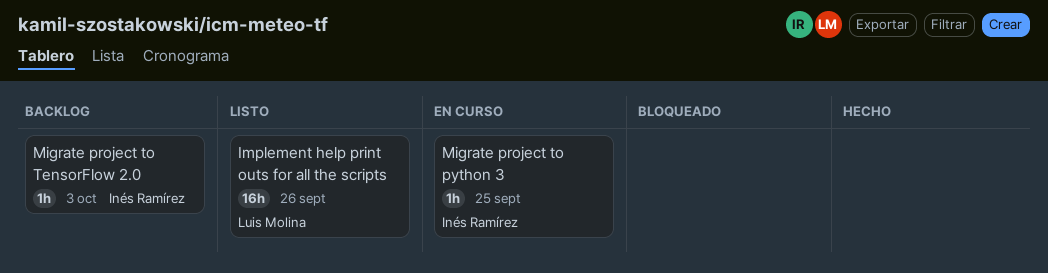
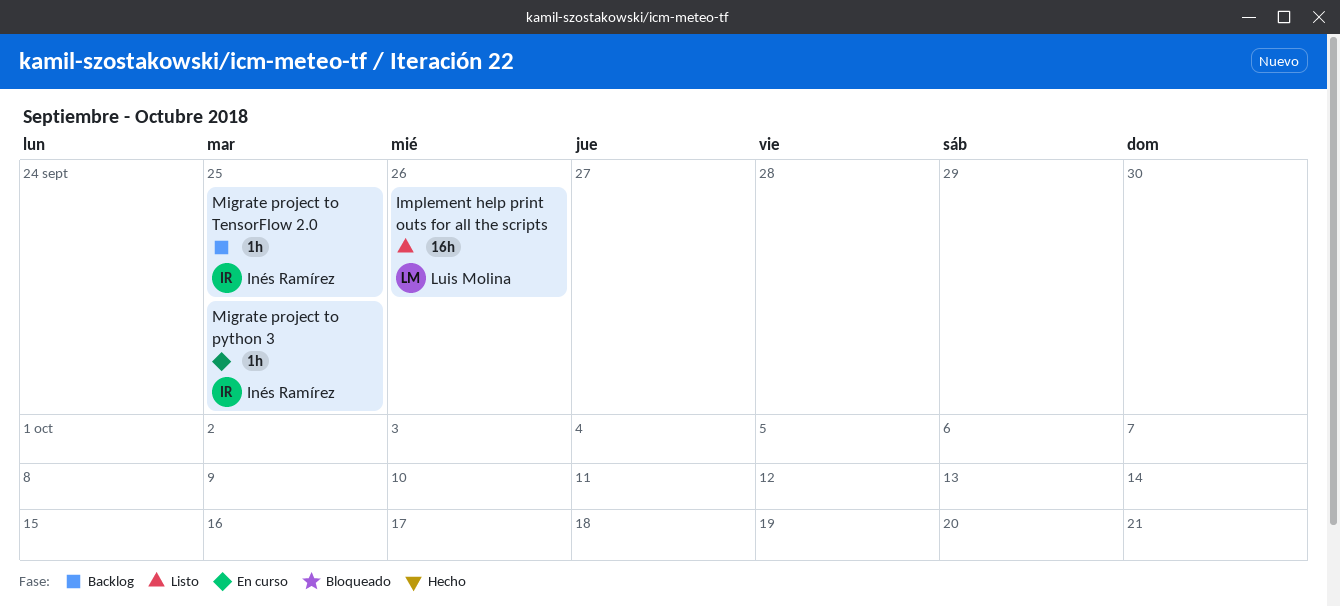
Migrate project to TensorFlow 2.0, due: Oct 3 -> Sep 25

